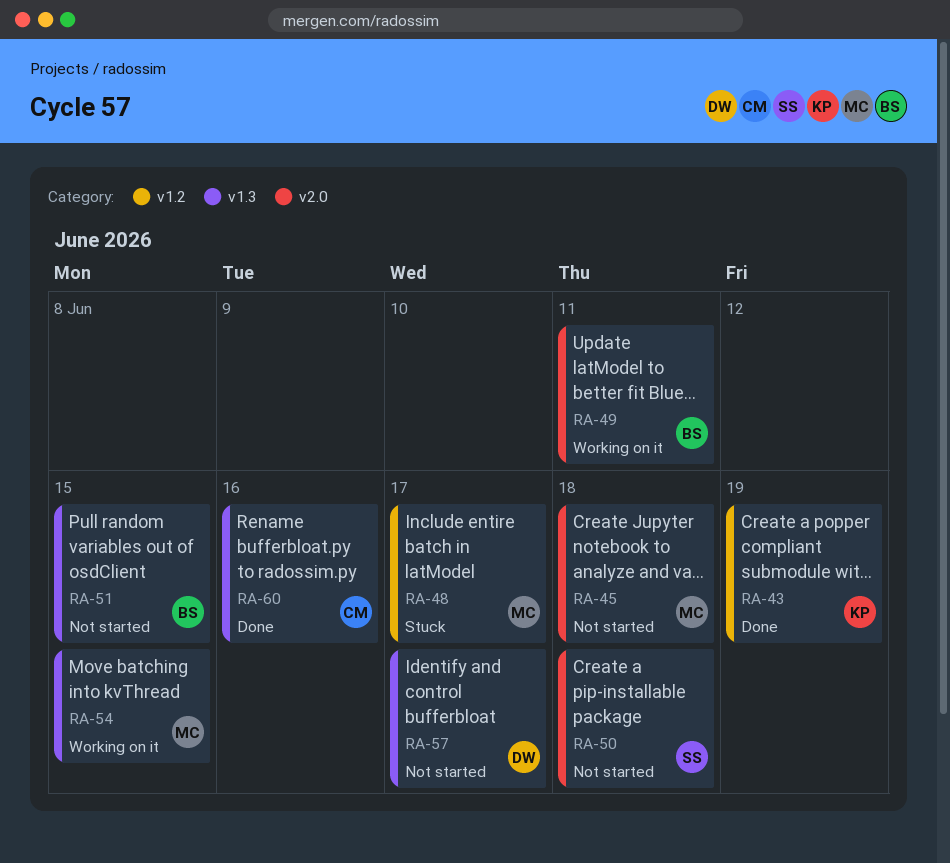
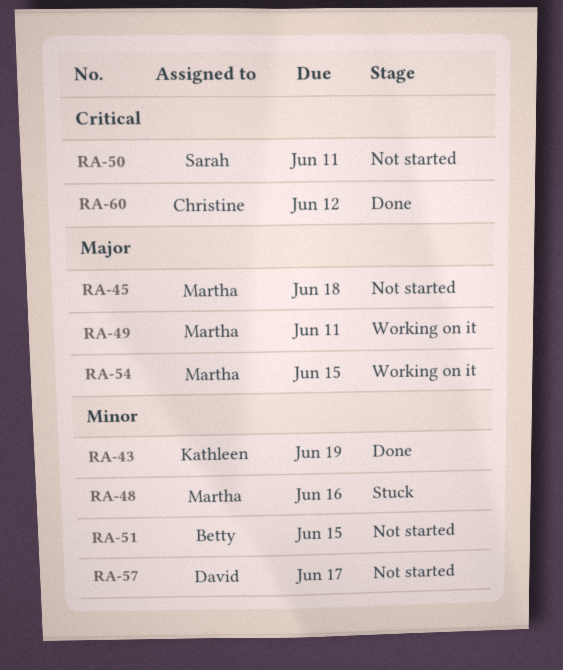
RA-48, due: Jun 17 -> Jun 16
RA-49, owner: Betty -> Martha
RA-50, due: Jun 18 -> Jun 11
RA-60, due: Jun 16 -> Jun 12

